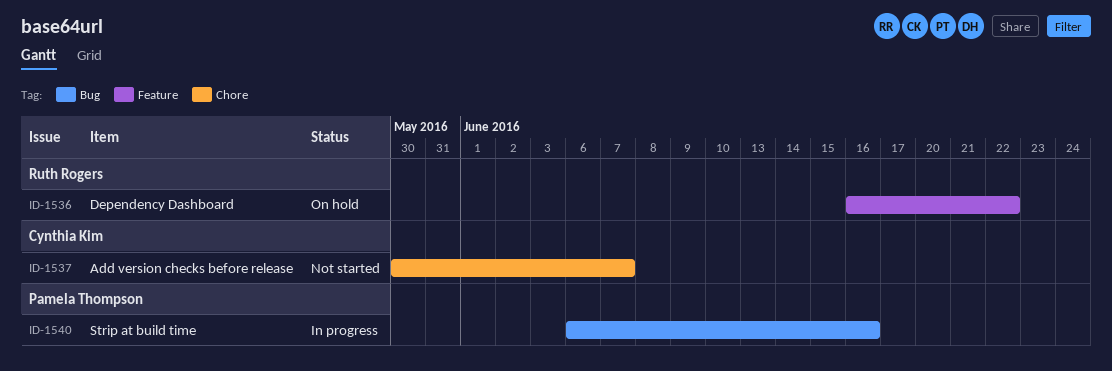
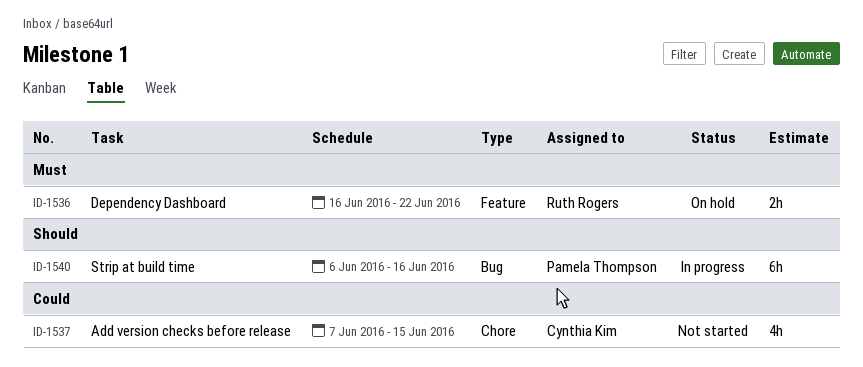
ID-1537, start: May 30 -> Jun 7
ID-1537, due: Jun 7 -> Jun 15

